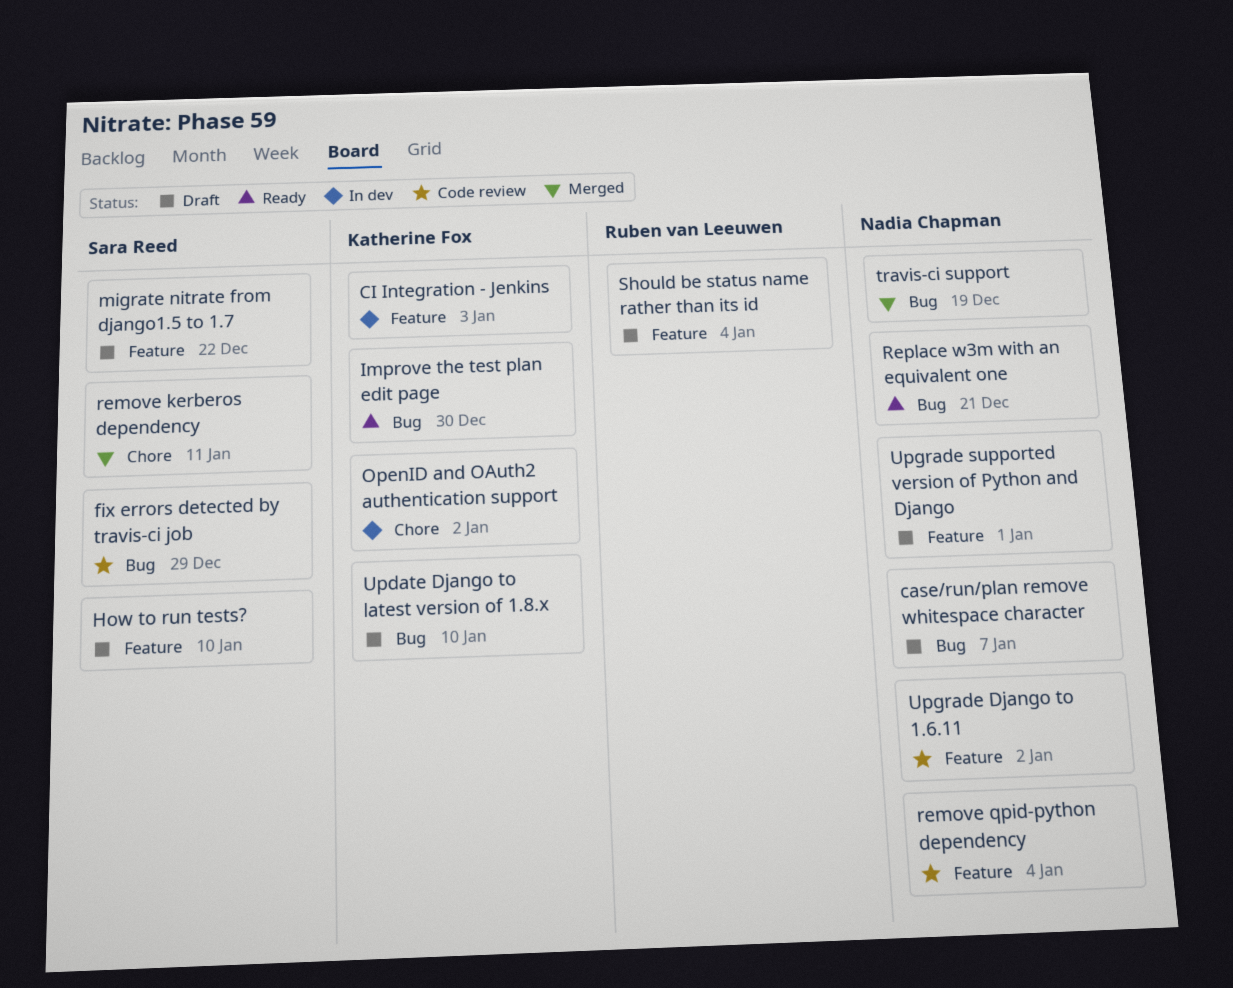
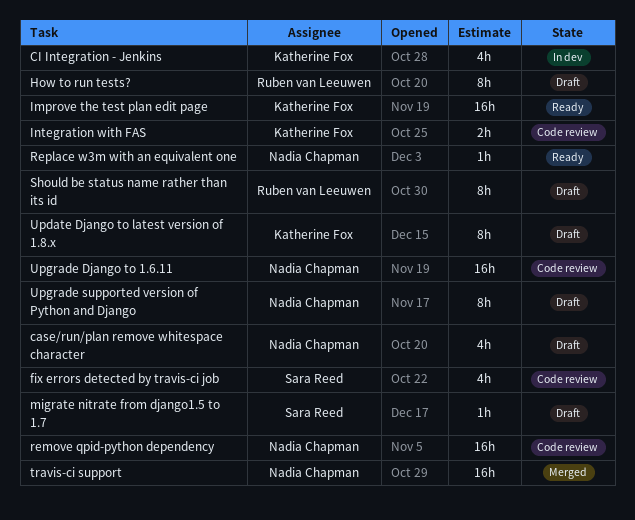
How to run tests?, owner: Sara Reed -> Ruben van Leeuwen
Integration with FAS: none -> present
OpenID and OAuth2 authentication support: present -> none
remove kerberos dependency: present -> none

